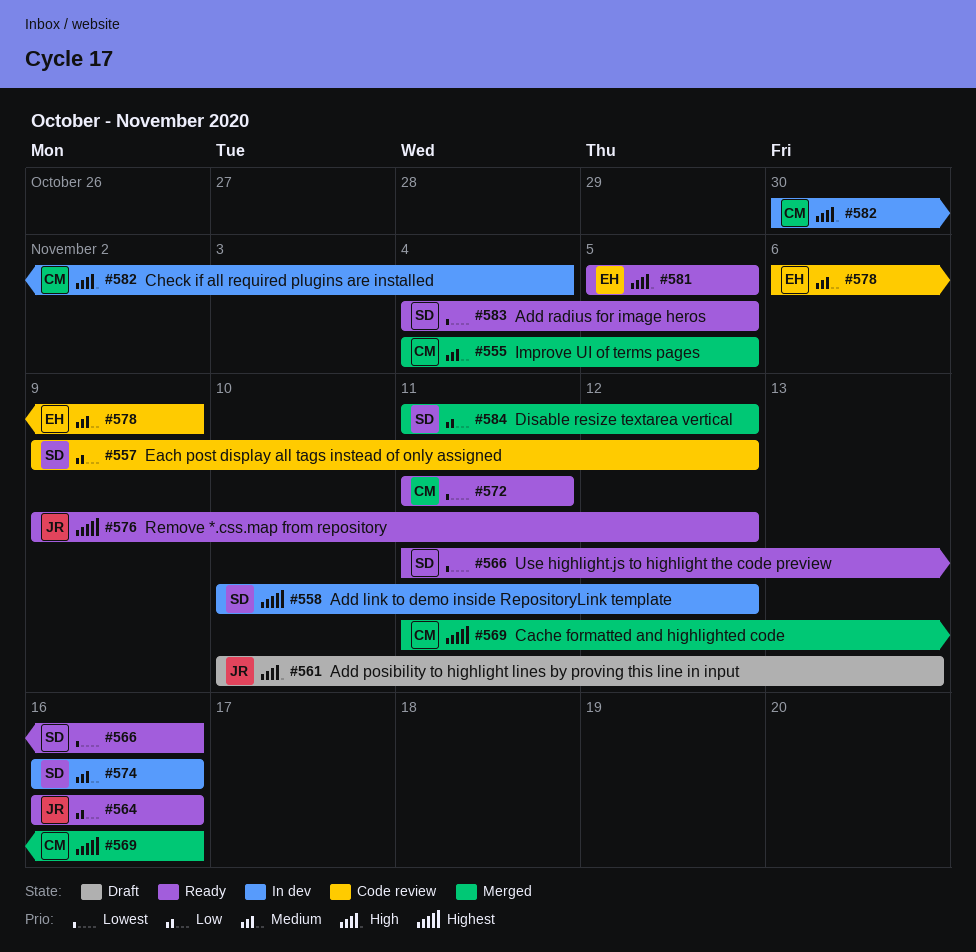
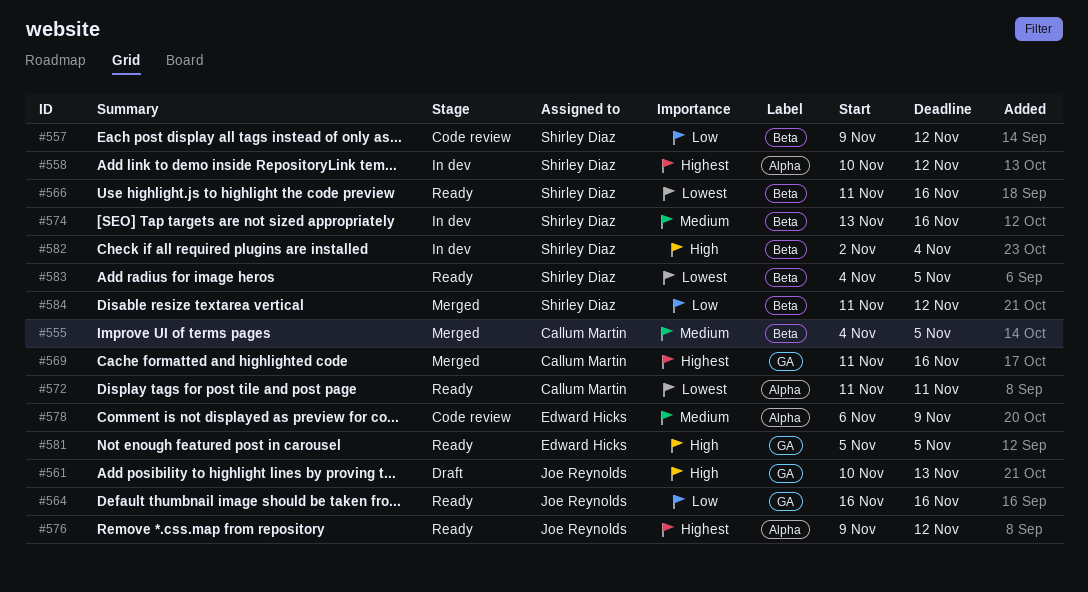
#574, start: Nov 16 -> Nov 13
#582, owner: Callum Martin -> Shirley Diaz
#582, start: Oct 30 -> Nov 2

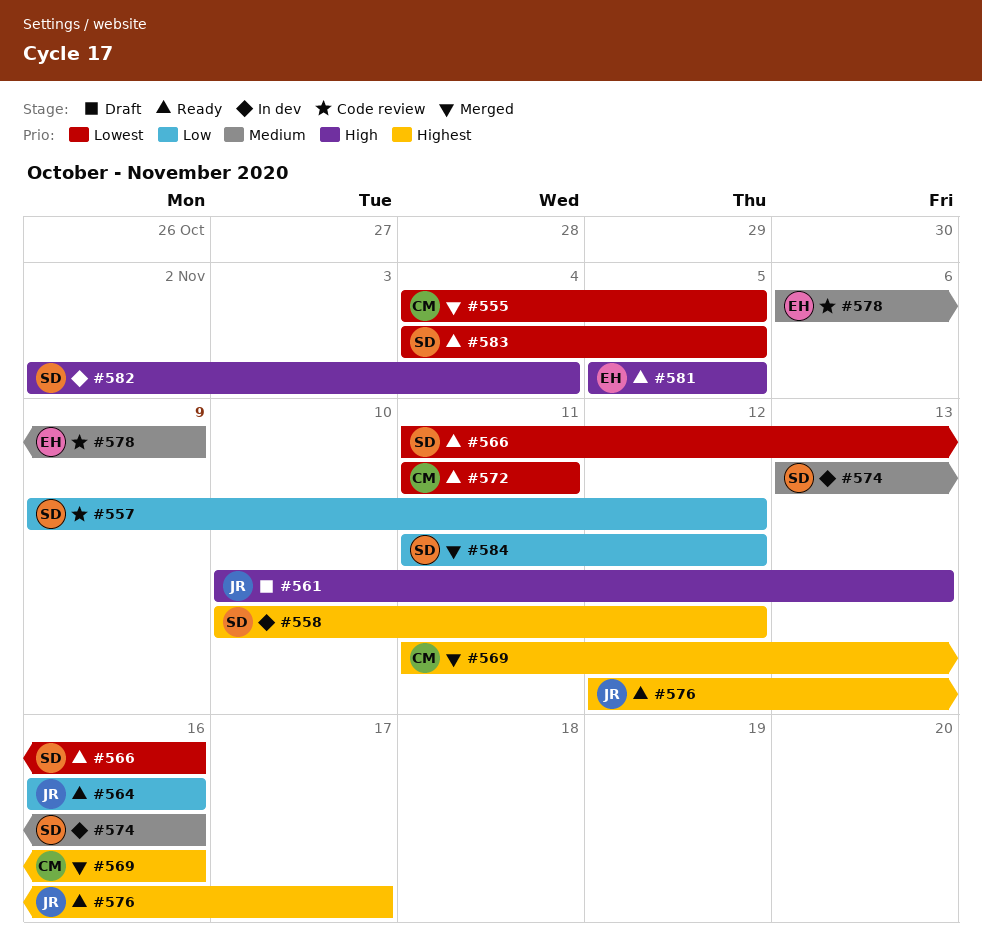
#555, priority: Medium -> Lowest
#576, start: Nov 9 -> Nov 12
#576, due: Nov 12 -> Nov 17

